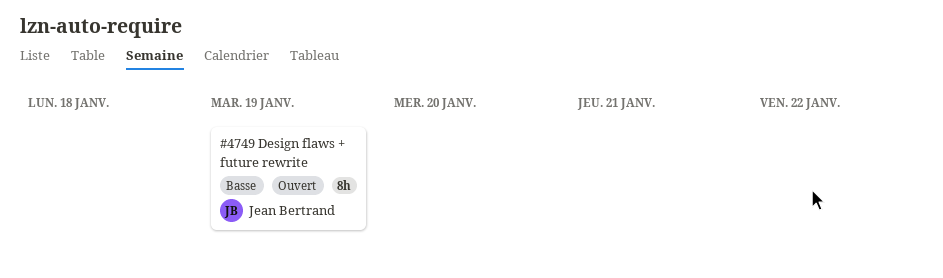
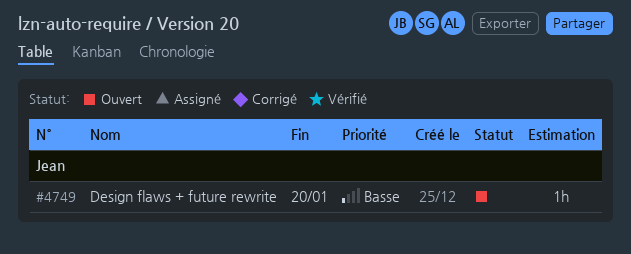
#4749, estimate: 8h -> 1h
#4749, due: Jan 19 -> Jan 20

